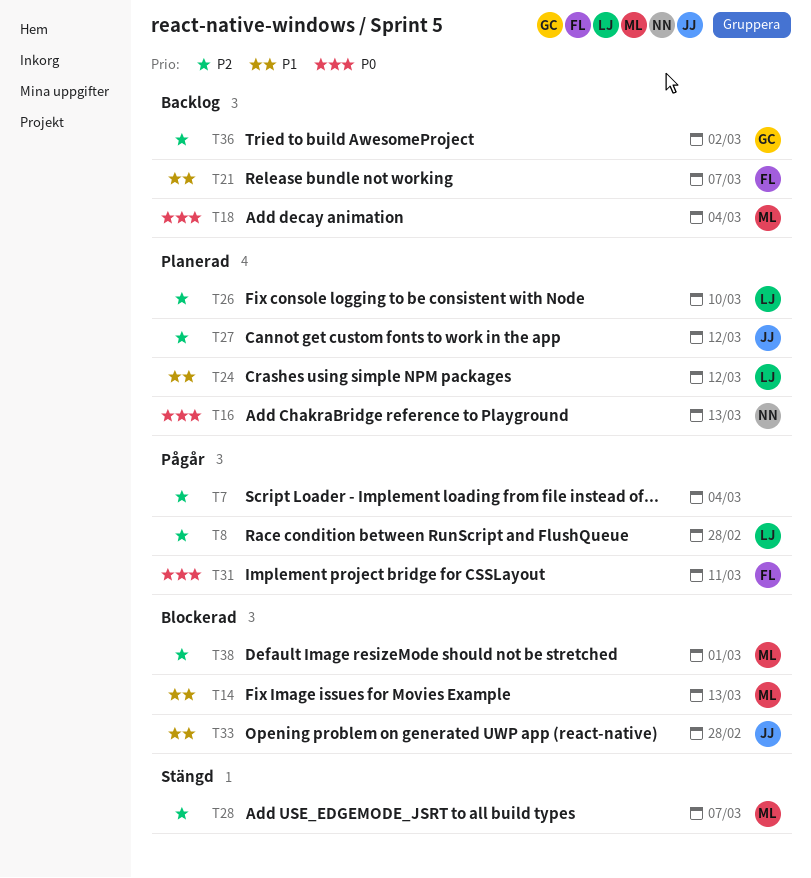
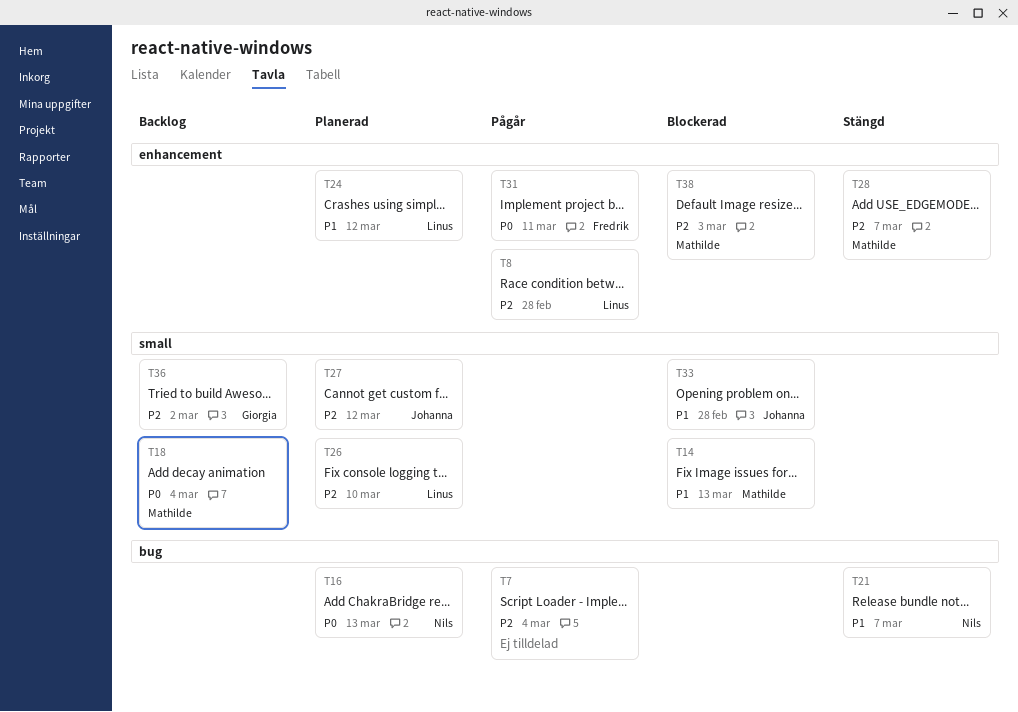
T21, status: Backlog -> Stängd
T21, owner: Fredrik -> Nils
T38, due: Mar 1 -> Mar 3

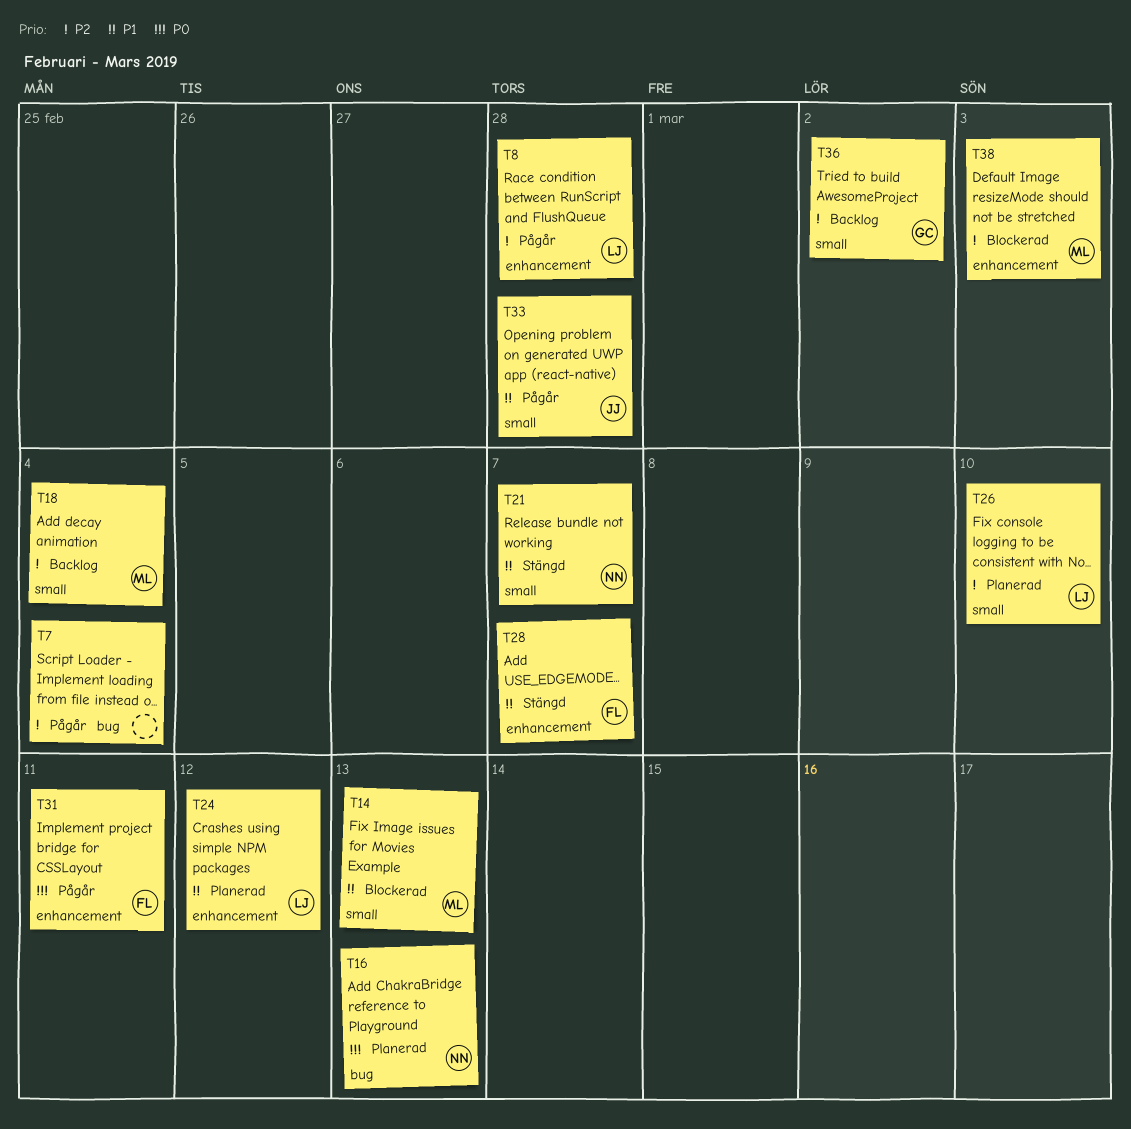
T18, priority: P0 -> P2
T21, label: bug -> small
T27: present -> none
T28, owner: Mathilde -> Fredrik
T28, priority: P2 -> P1
T33, status: Blockerad -> Pågår

